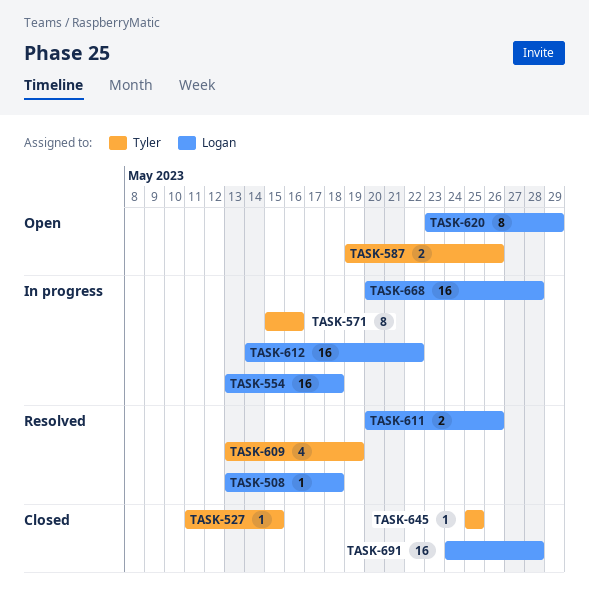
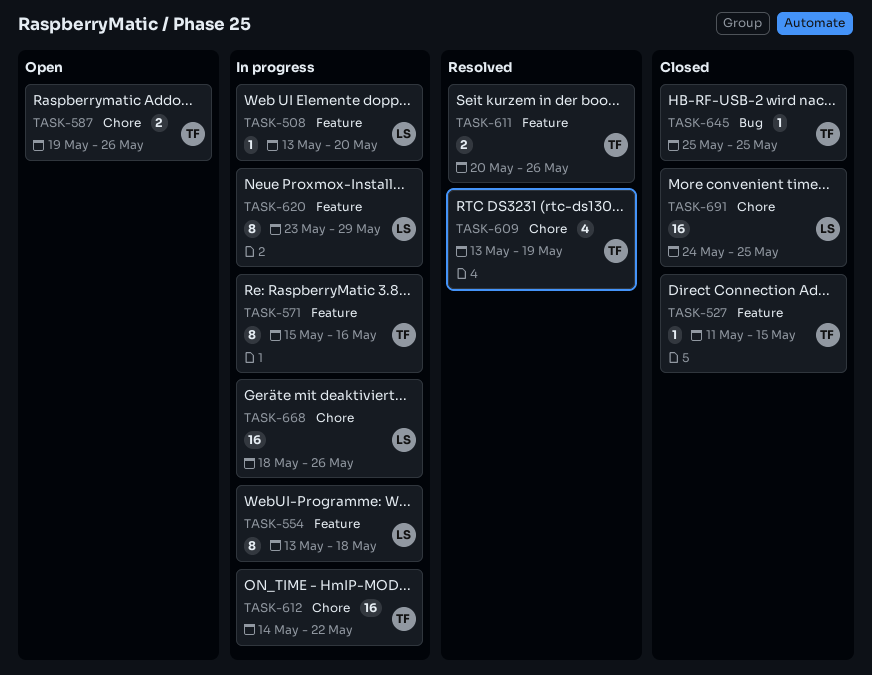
TASK-508, status: Resolved -> In progress
TASK-508, due: May 18 -> May 20
TASK-554, estimate: 16 -> 8
TASK-611, owner: Logan -> Tyler
TASK-612, owner: Logan -> Tyler
TASK-620, status: Open -> In progress
TASK-668, start: May 20 -> May 18
TASK-668, due: May 28 -> May 26
TASK-691, due: May 28 -> May 25

